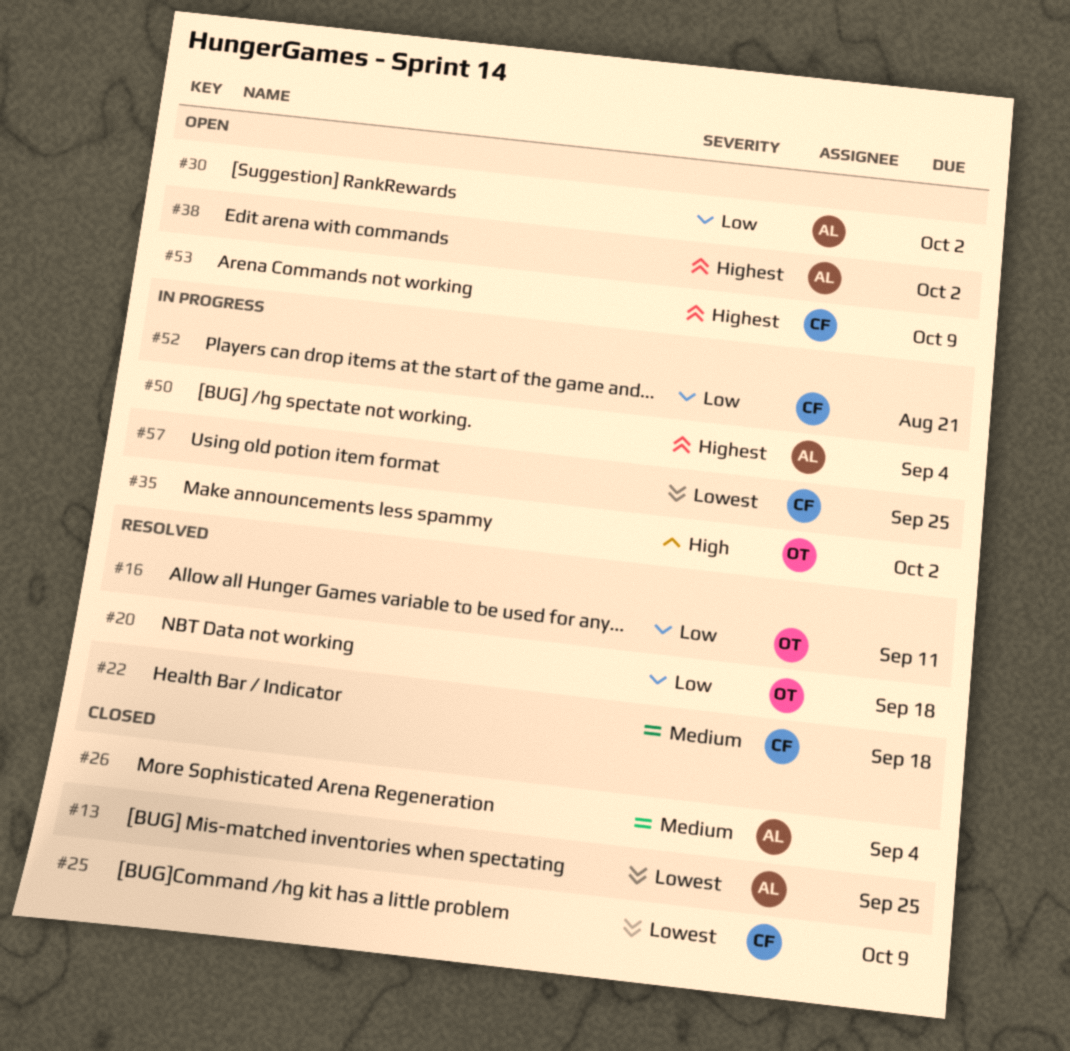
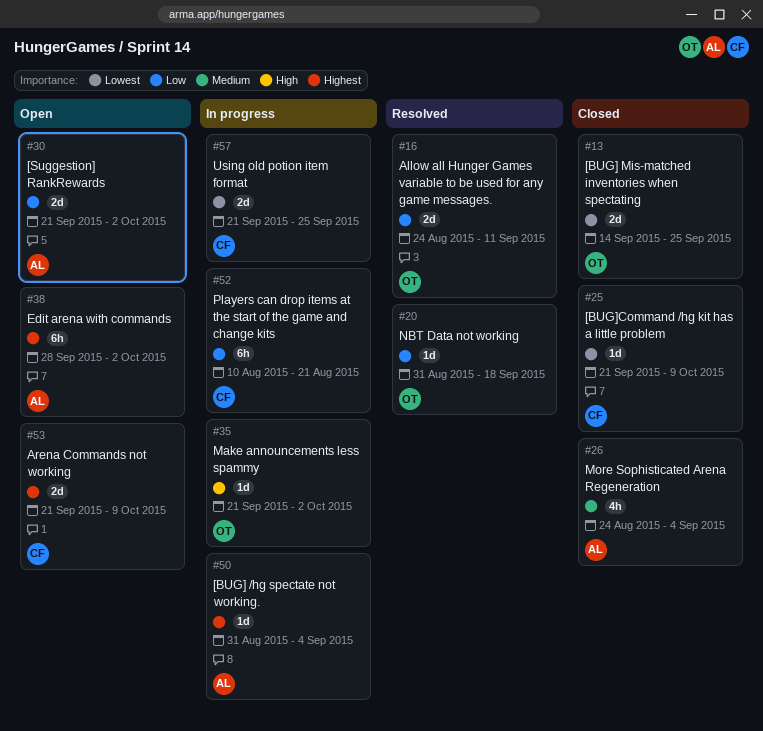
#13, owner: AL -> OT
#22: present -> none

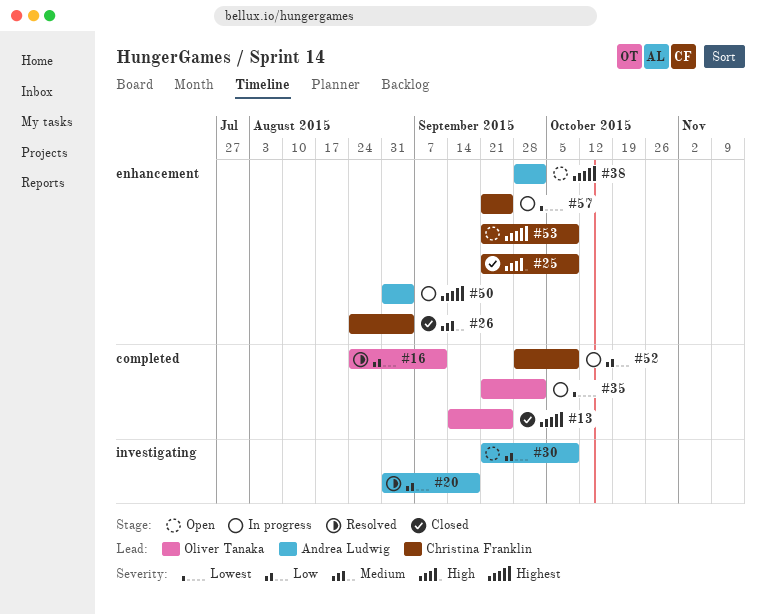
#13, priority: Lowest -> Highest
#20, owner: Oliver Tanaka -> Andrea Ludwig
#25, priority: Lowest -> High
#26, owner: Andrea Ludwig -> Christina Franklin
#30, due: Oct 2 -> Oct 9
#35, priority: High -> Lowest
#52, start: Aug 10 -> Sep 28
#52, due: Aug 21 -> Oct 9

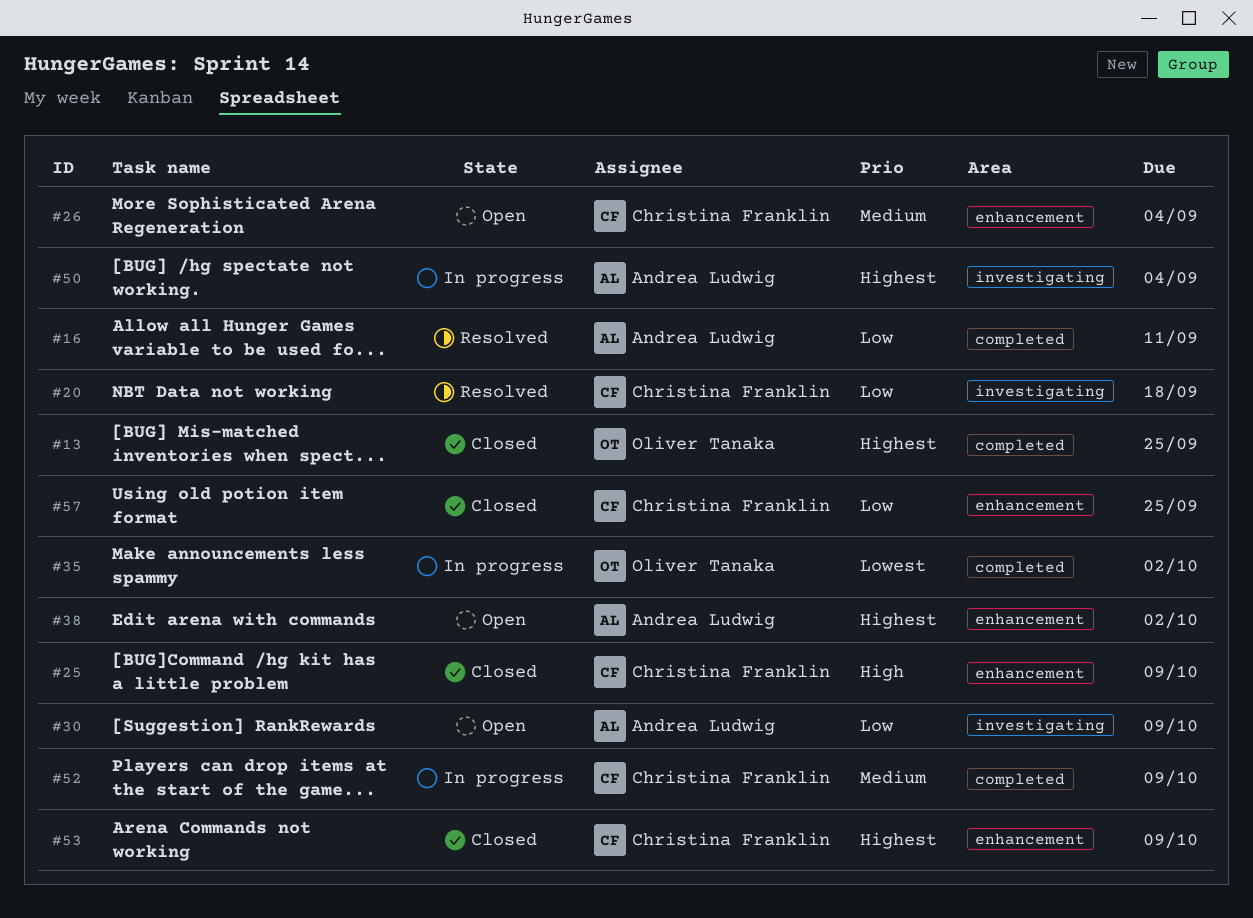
#16, owner: Oliver Tanaka -> Andrea Ludwig
#20, owner: Andrea Ludwig -> Christina Franklin
#26, status: Closed -> Open
#50, label: enhancement -> investigating
#52, priority: Low -> Medium
#53, status: Open -> Closed
#57, status: In progress -> Closed
#57, priority: Lowest -> Low

